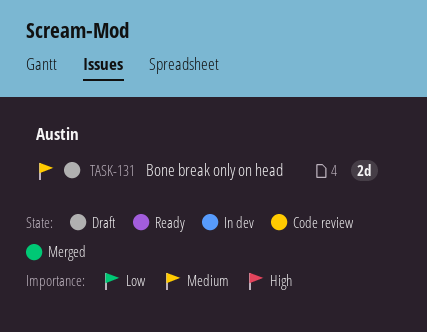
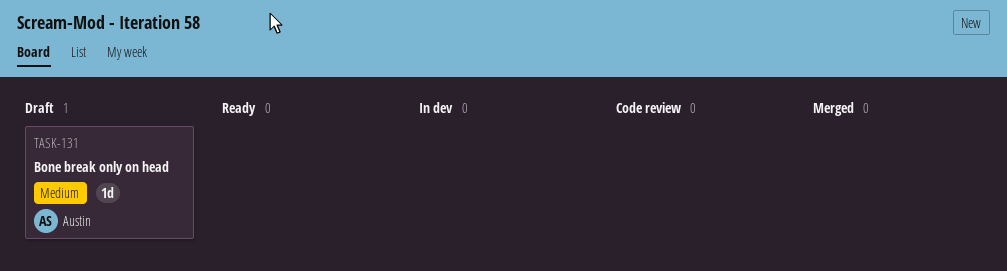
TASK-131, estimate: 2d -> 1d

